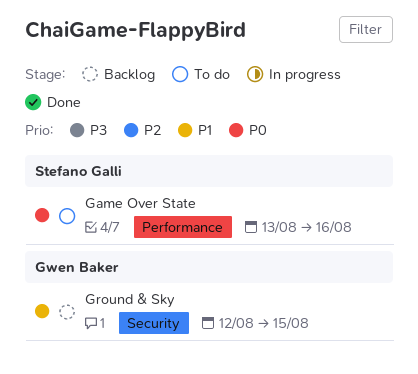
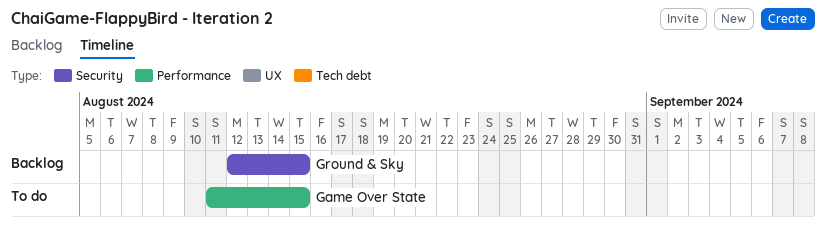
Game Over State, start: Aug 13 -> Aug 11
Game Over State, due: Aug 16 -> Aug 15

